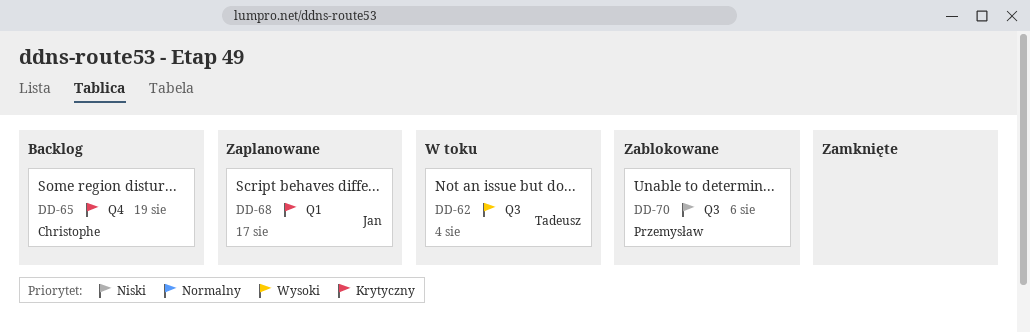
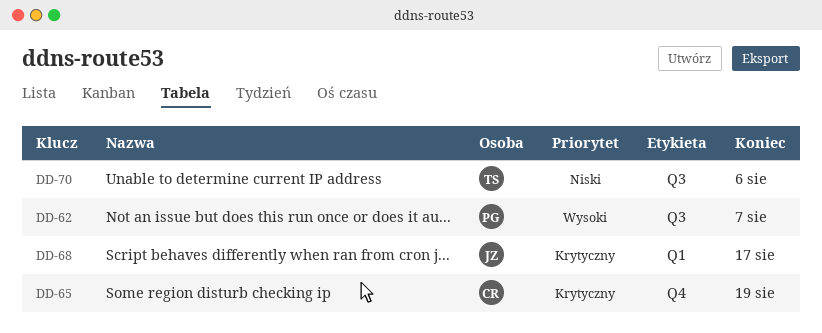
DD-62, owner: Tadeusz -> Przemysław
DD-62, due: Aug 4 -> Aug 7
DD-70, owner: Przemysław -> Tadeusz

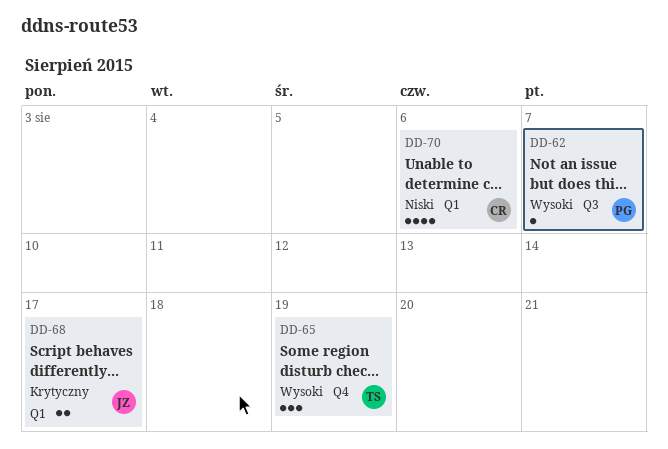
DD-65, owner: CR -> TS
DD-65, priority: Krytyczny -> Wysoki
DD-70, owner: TS -> CR
DD-70, label: Q3 -> Q1

